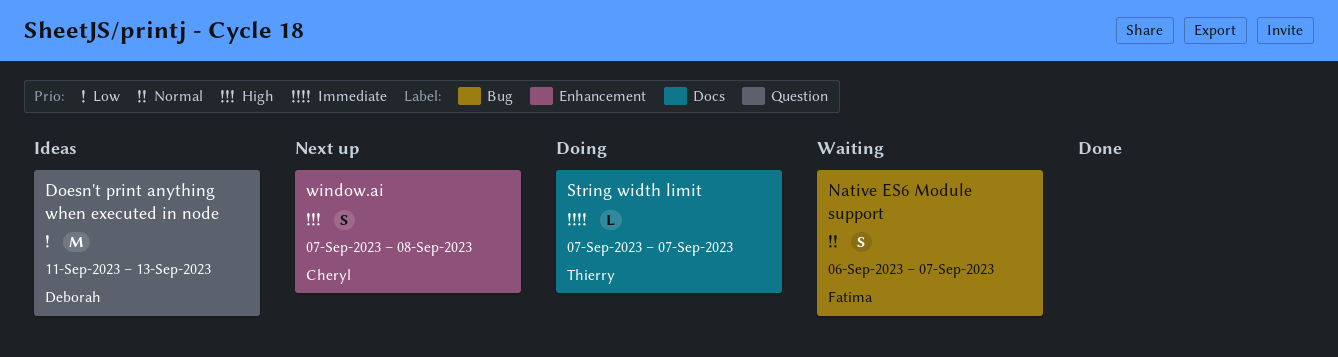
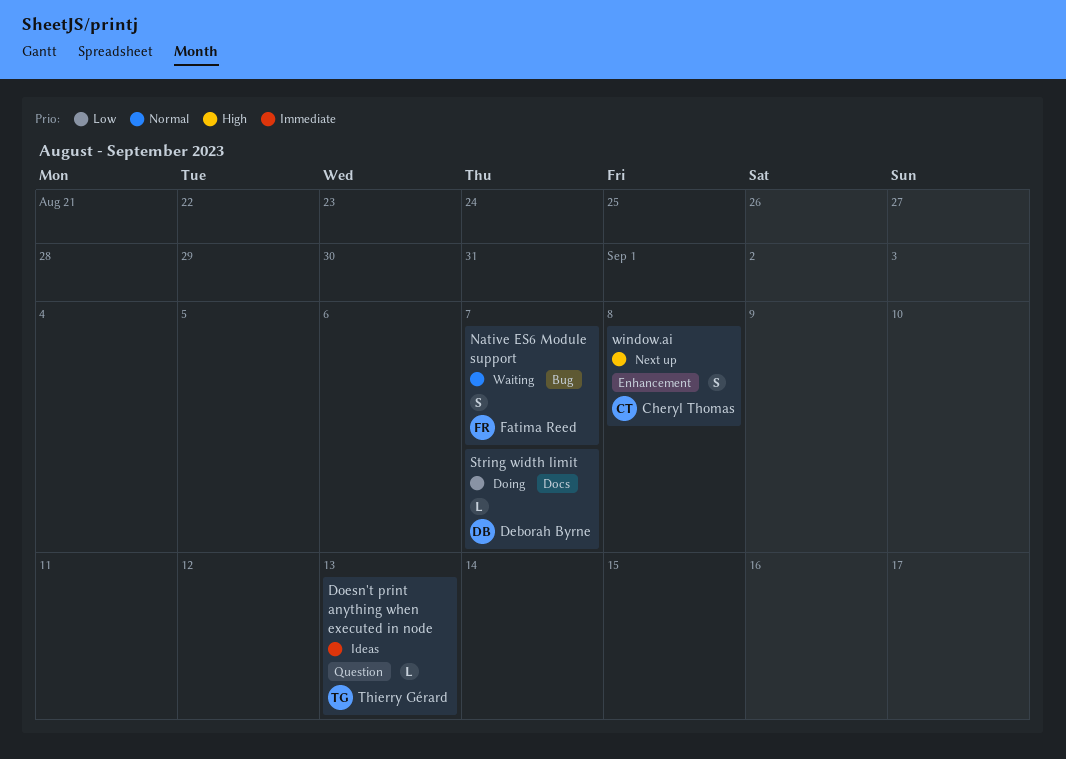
Doesn't print anything when executed in node, owner: Deborah Byrne -> Thierry Gérard
Doesn't print anything when executed in node, priority: Low -> Immediate
Doesn't print anything when executed in node, estimate: M -> L
String width limit, owner: Thierry Gérard -> Deborah Byrne
String width limit, priority: Immediate -> Low

